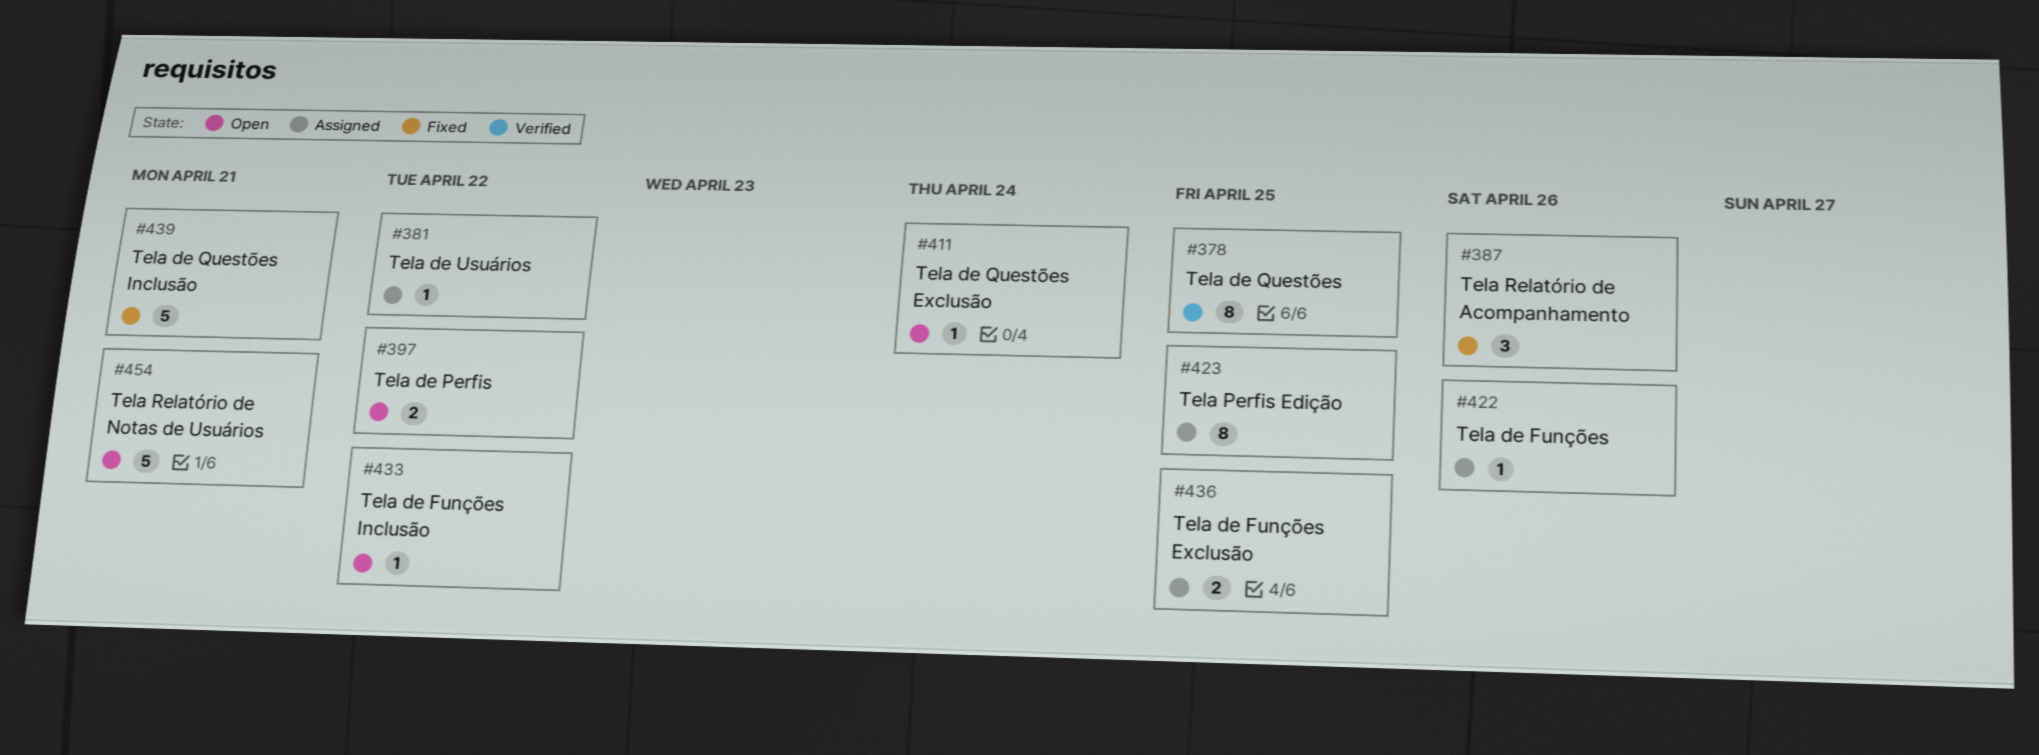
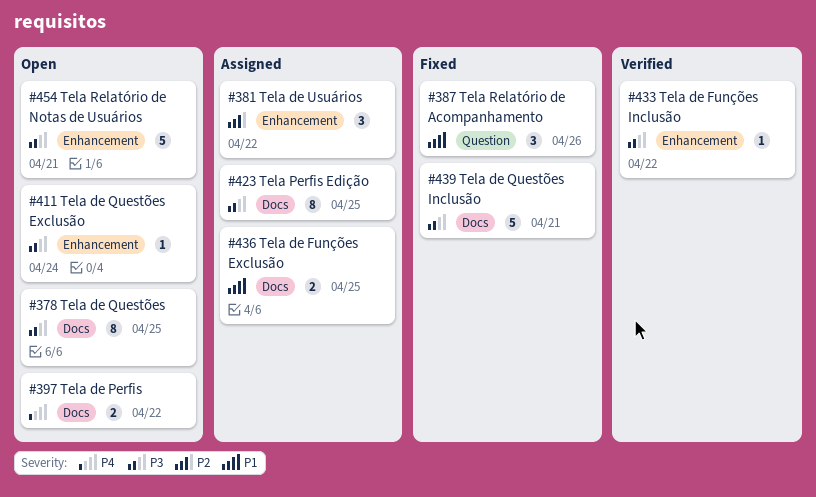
#378, status: Verified -> Open
#381, estimate: 1 -> 3
#422: present -> none
#433, status: Open -> Verified

